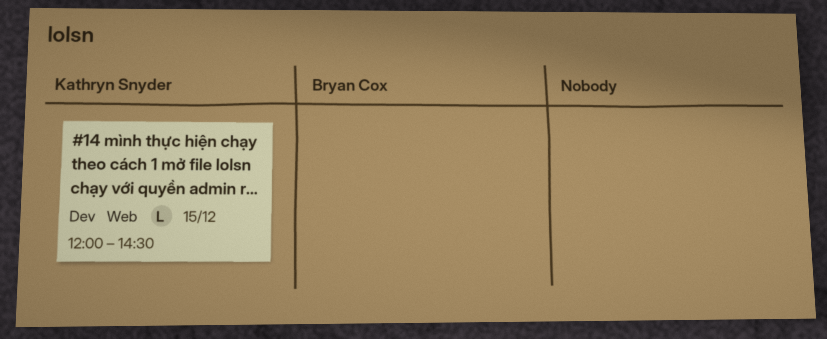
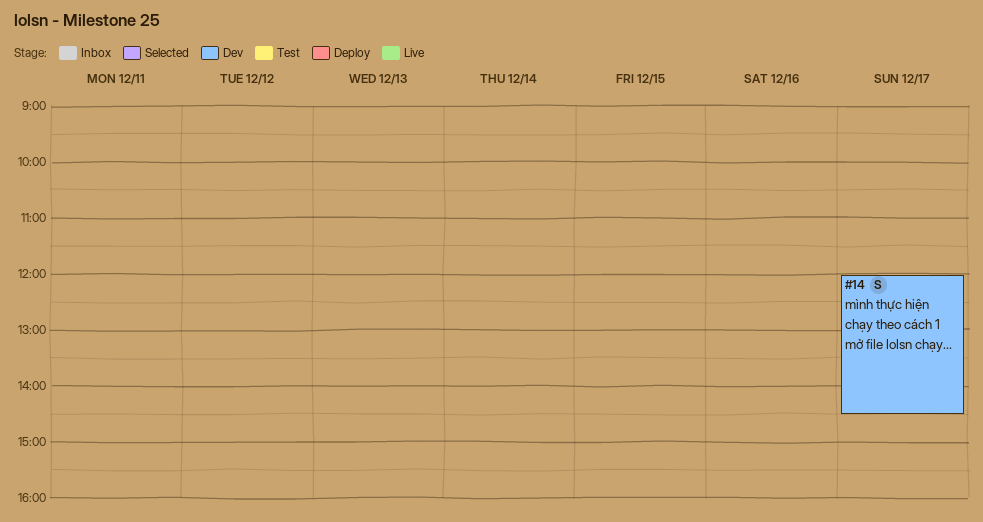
#14, estimate: L -> S
#14, day: Dec 15 -> Dec 17

